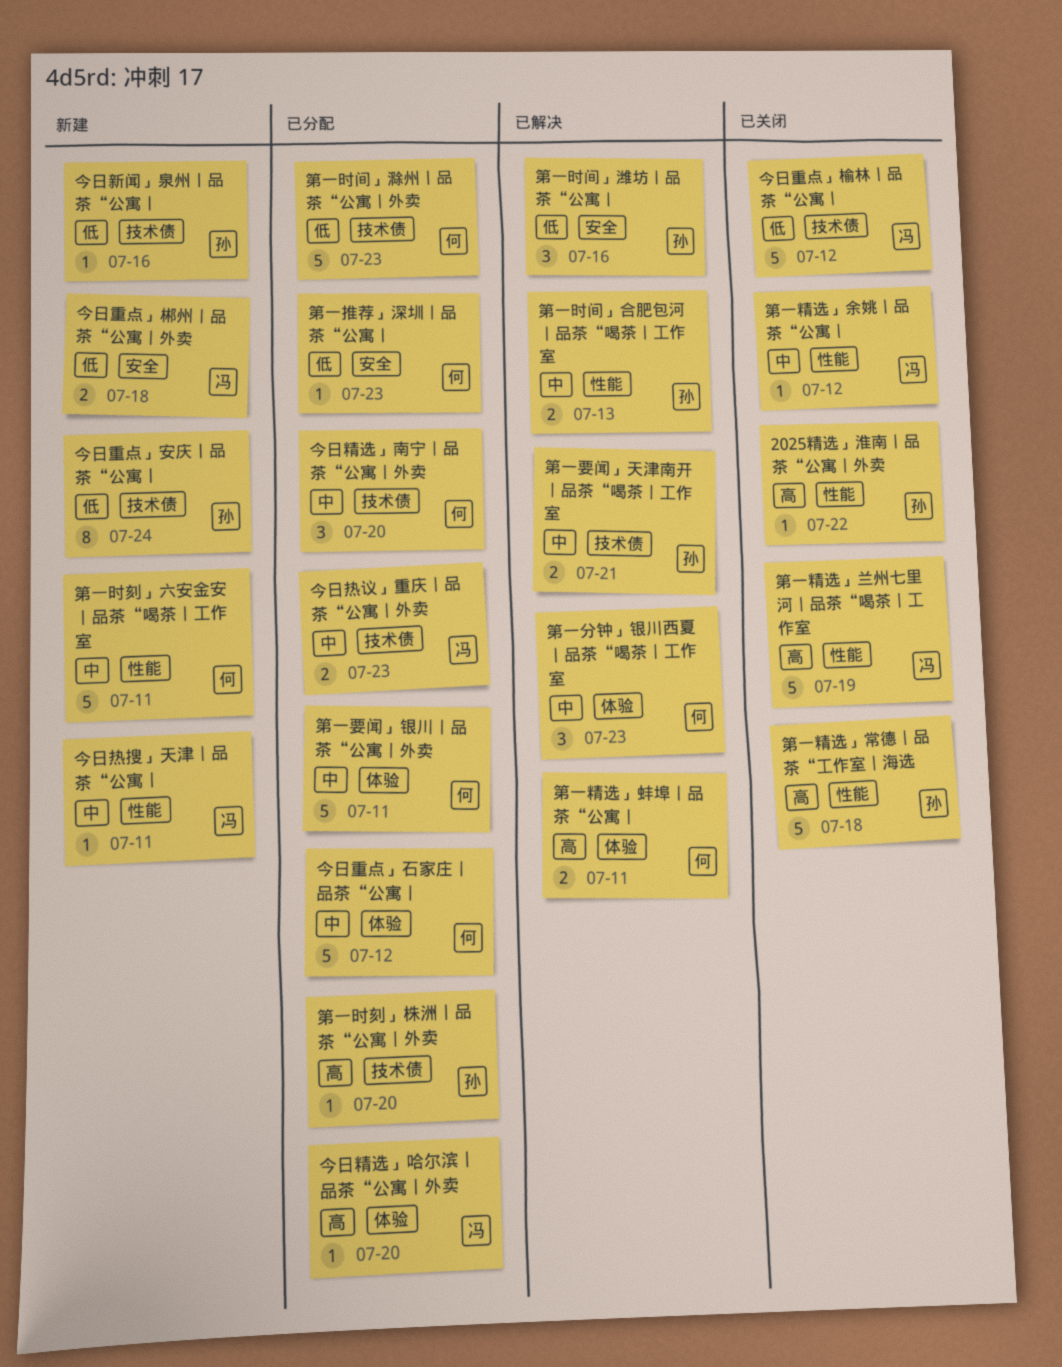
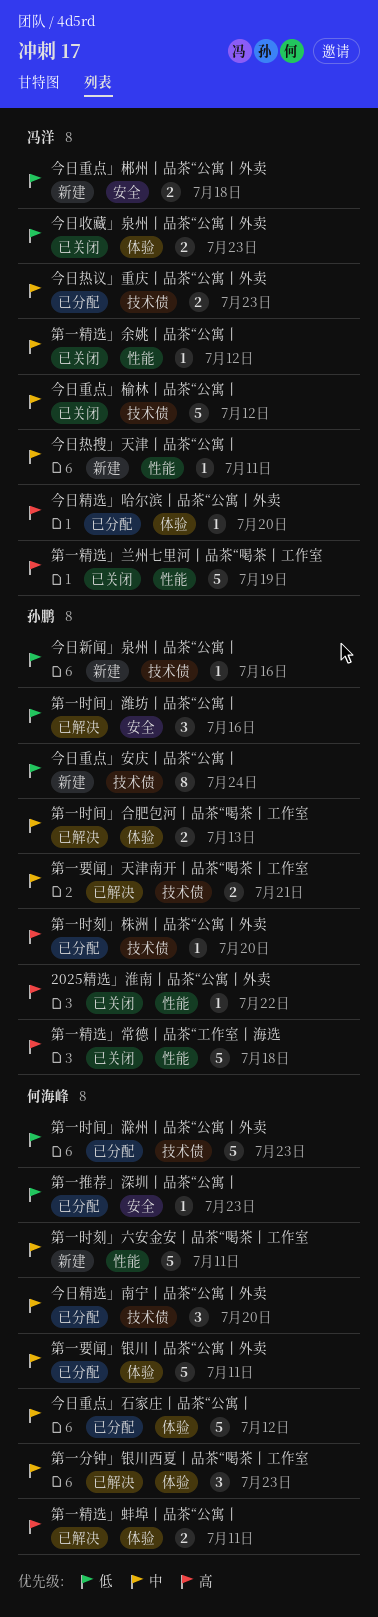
今日收藏」泉州丨品茶“公寓丨外卖: none -> present
今日重点」榆林丨品茶“公寓丨, priority: 低 -> 中
第一时间」合肥包河丨品茶“喝茶丨工作室, label: 性能 -> 体验

